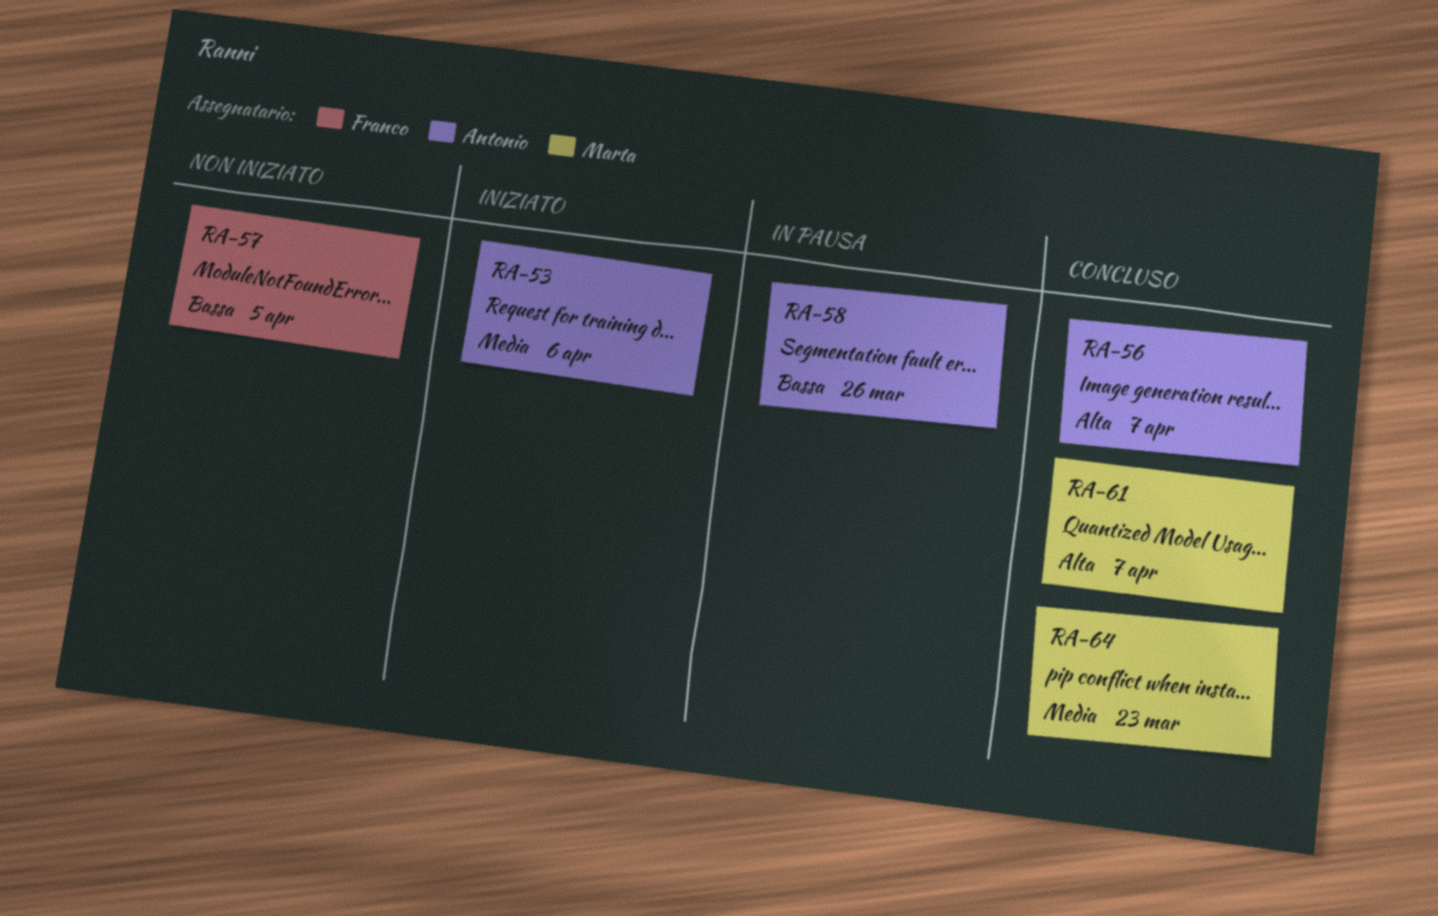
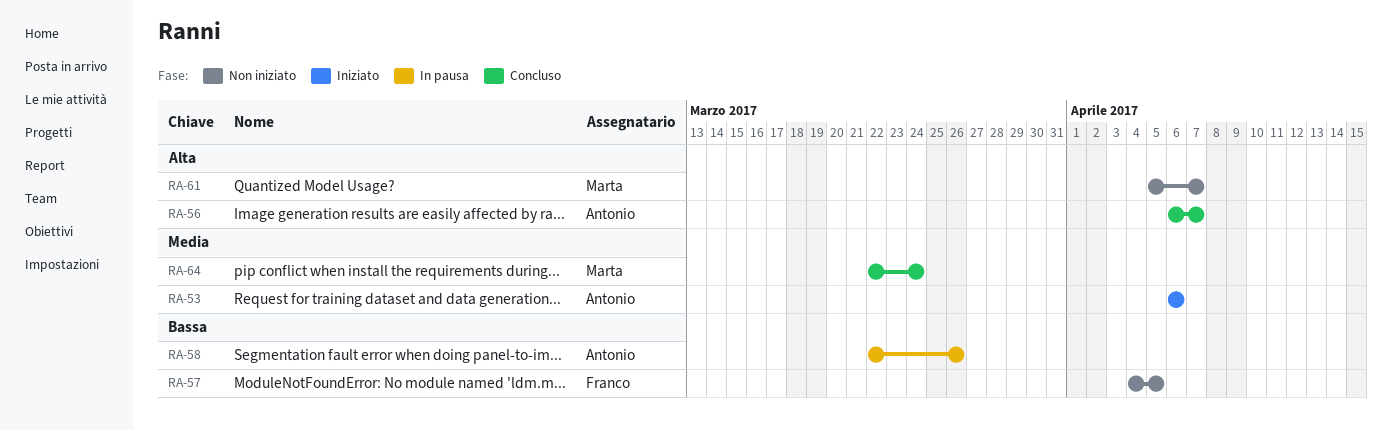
RA-61, status: Concluso -> Non iniziato
RA-64, due: Mar 23 -> Mar 24

